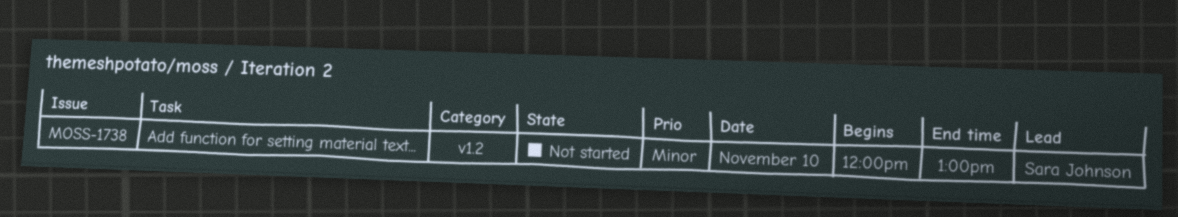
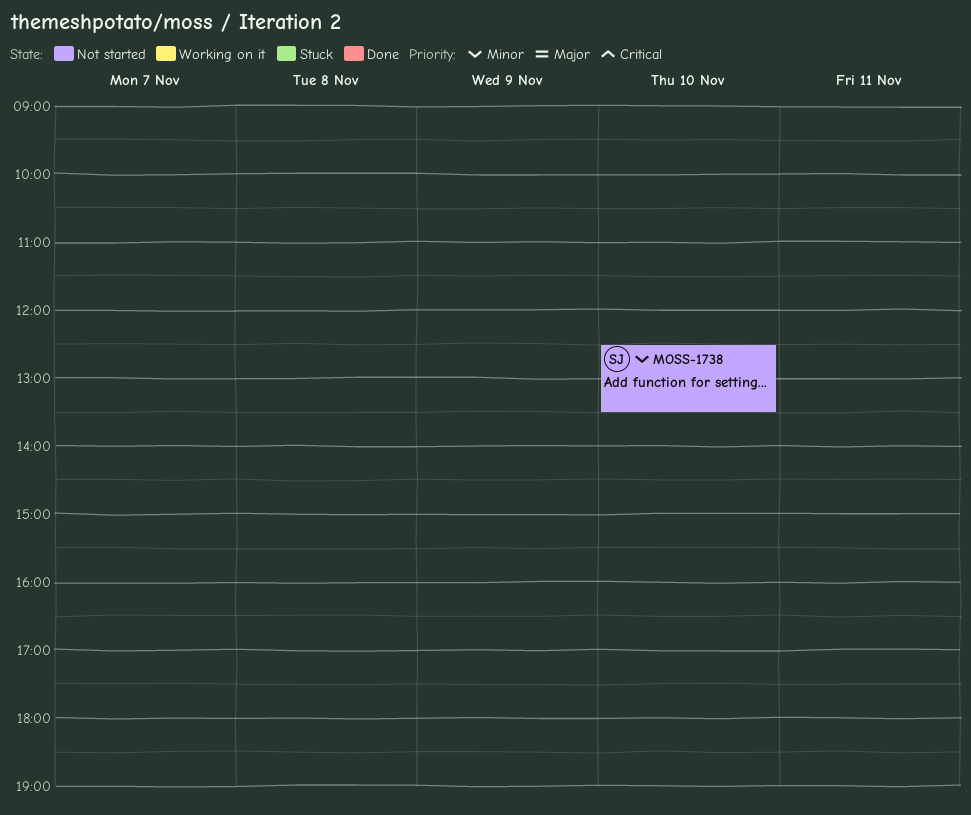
MOSS-1738, begins: 12:00 -> 12:30
MOSS-1738, ends: 13:00 -> 13:30

